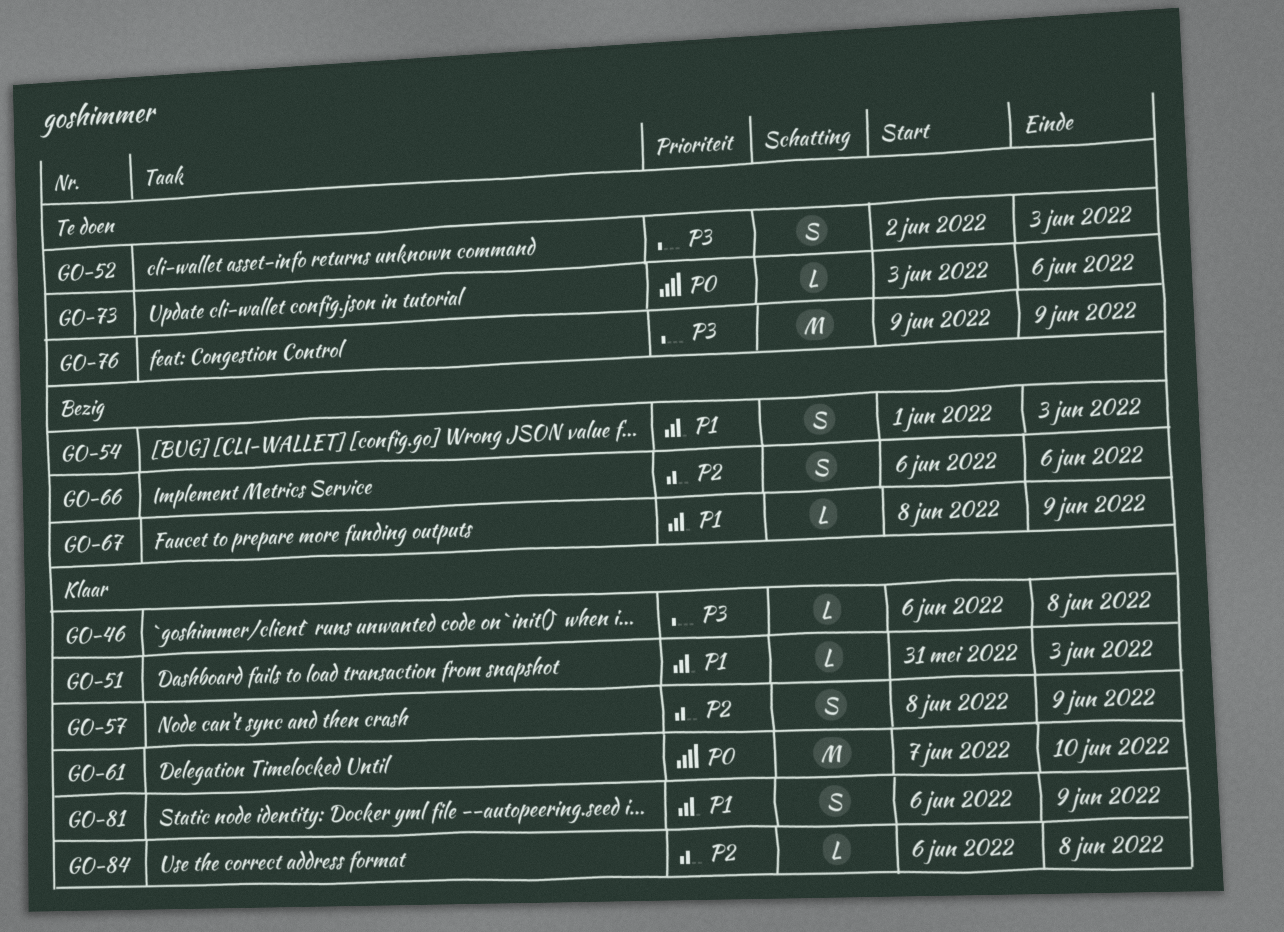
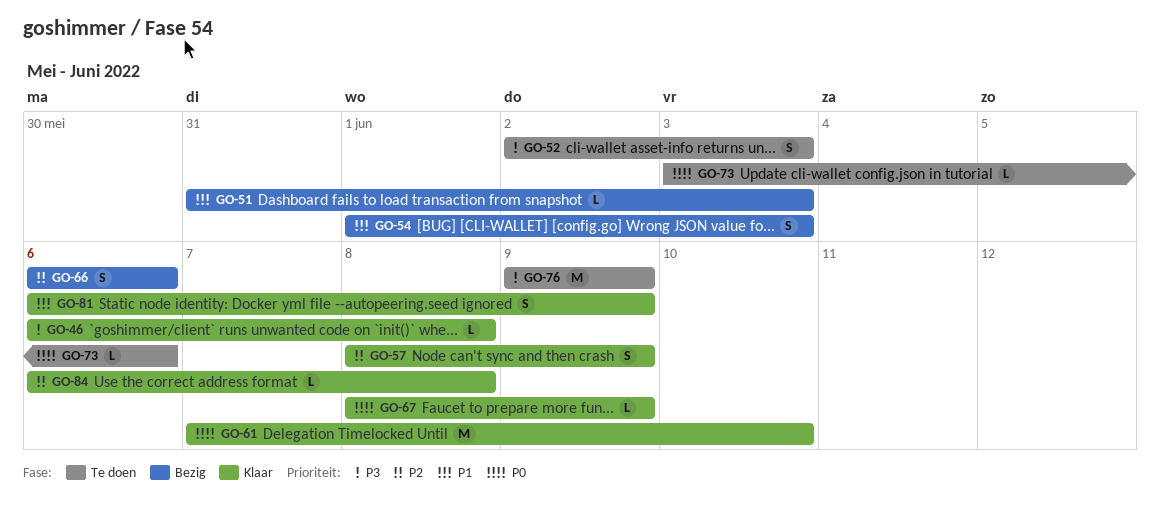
GO-51, status: Klaar -> Bezig
GO-67, status: Bezig -> Klaar
GO-67, priority: P1 -> P0

